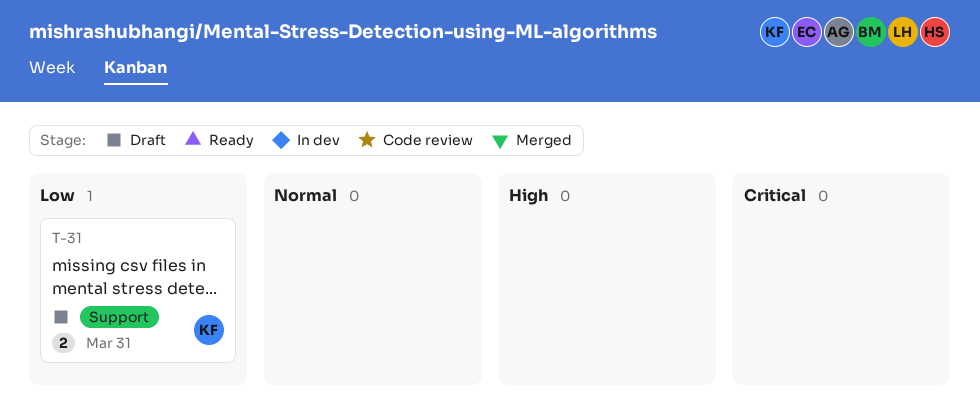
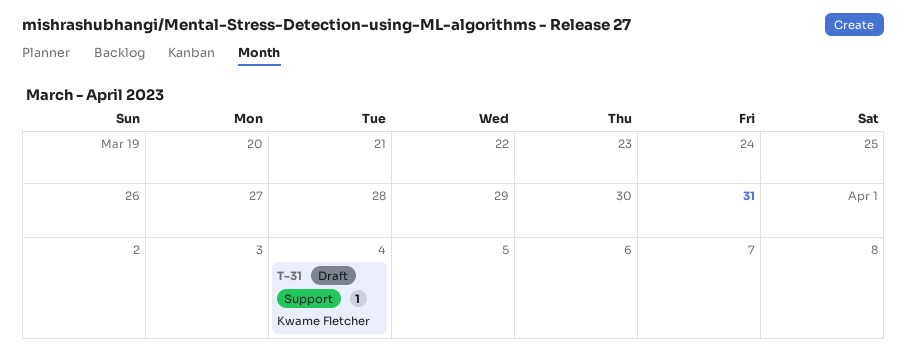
T-31, estimate: 2 -> 1
T-31, due: Mar 31 -> Apr 4

